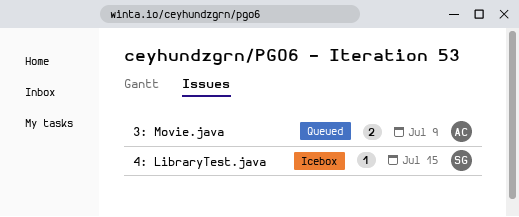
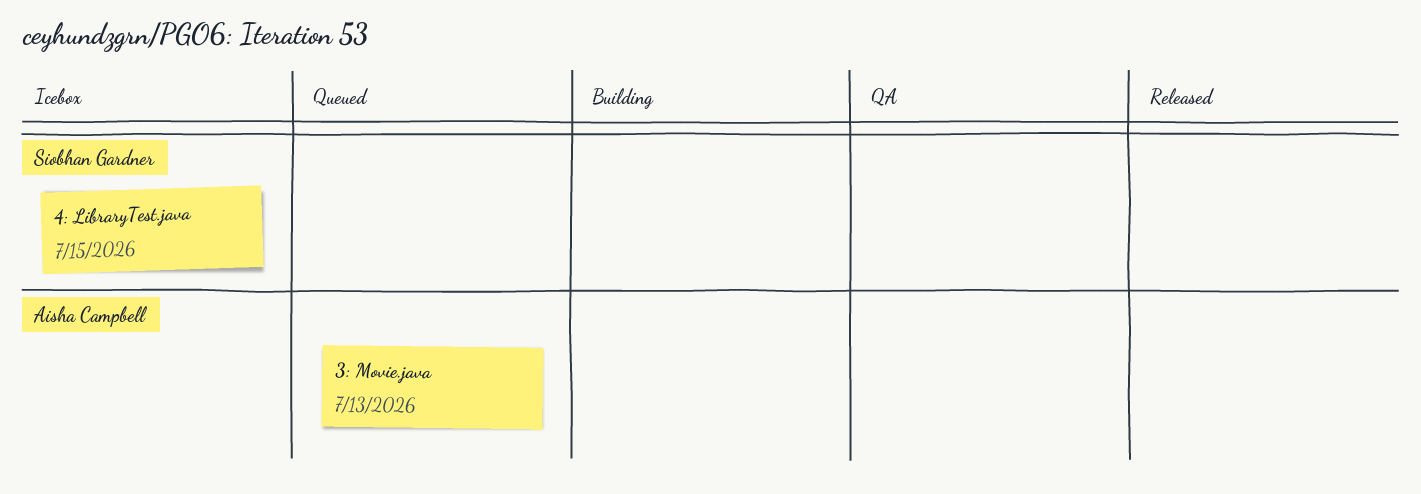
3: Movie.java, due: Jul 9 -> Jul 13

